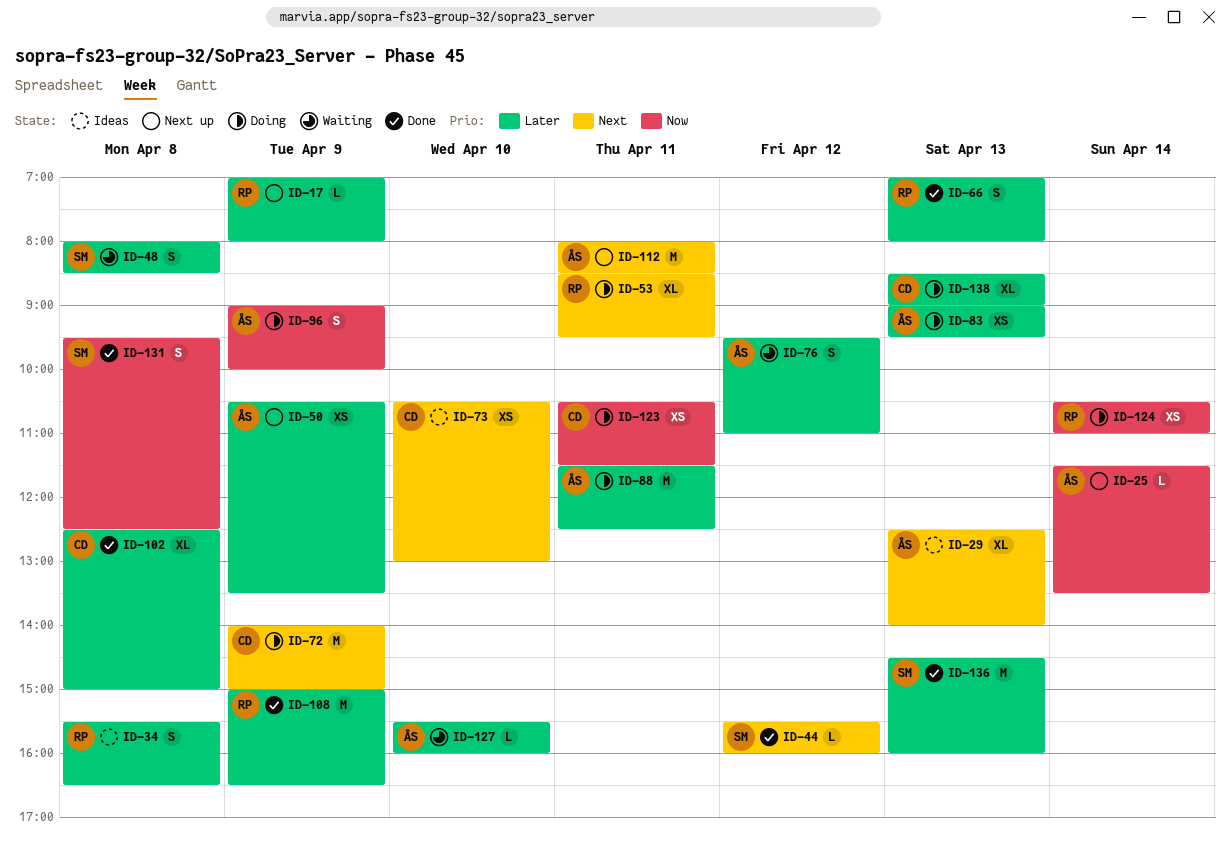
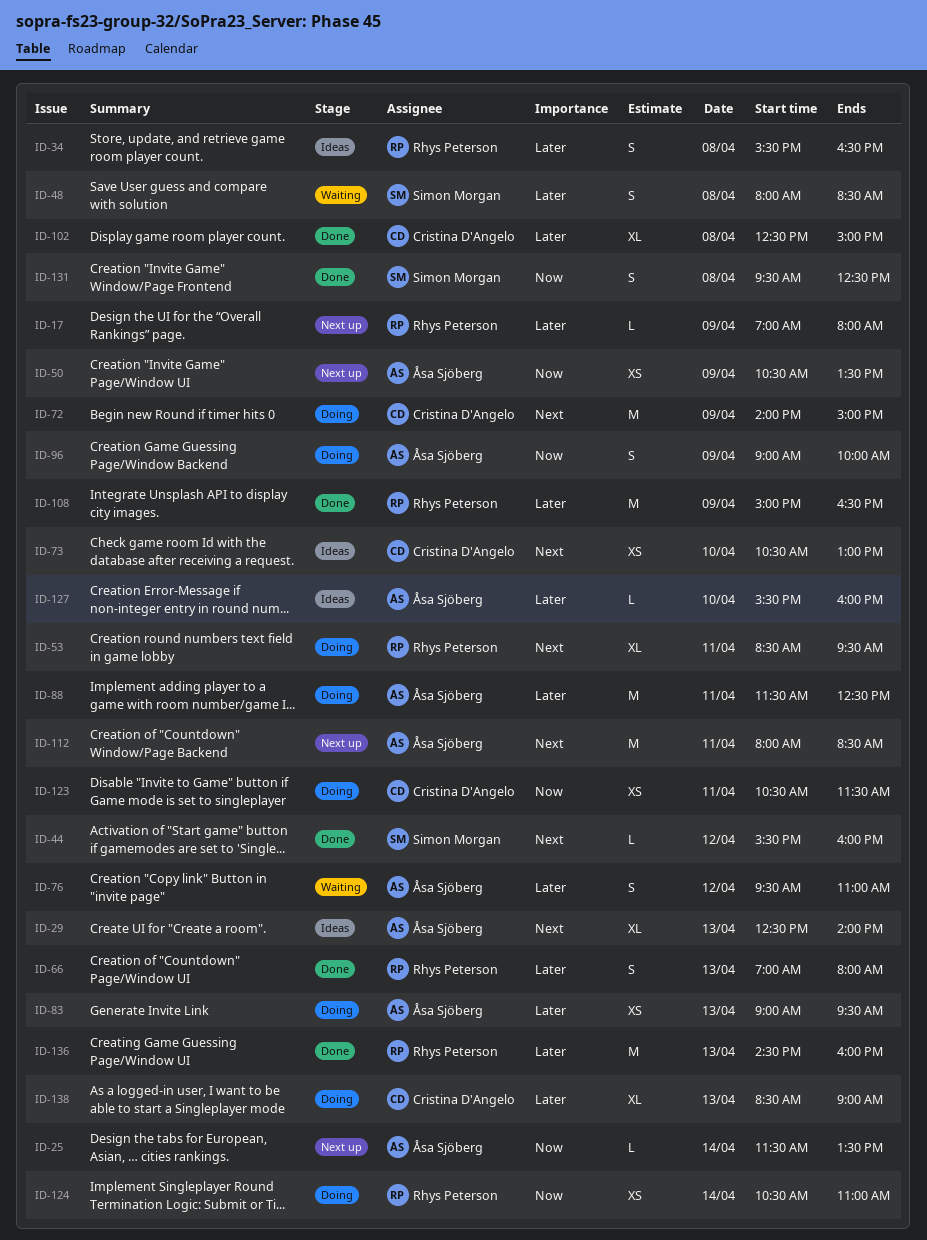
ID-50, priority: Later -> Now
ID-127, status: Waiting -> Ideas
ID-136, owner: Simon Morgan -> Rhys Peterson

